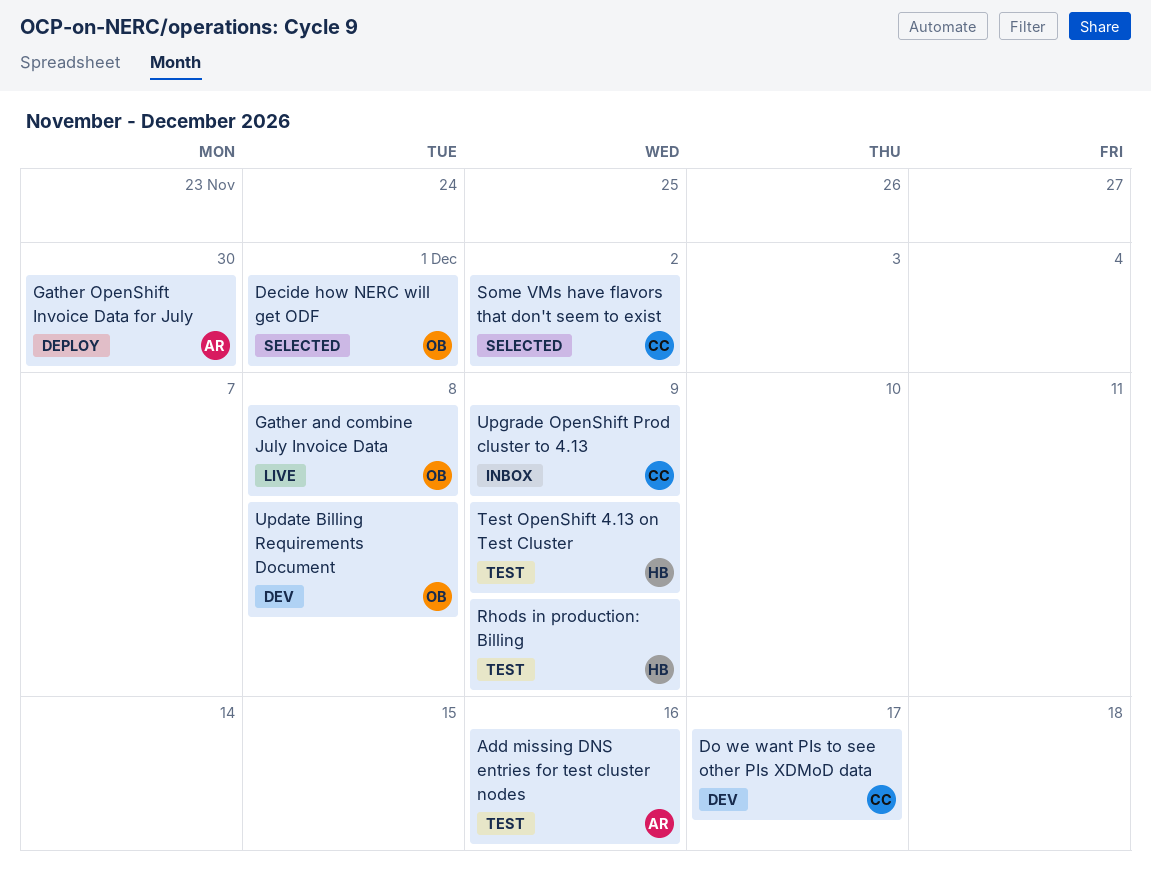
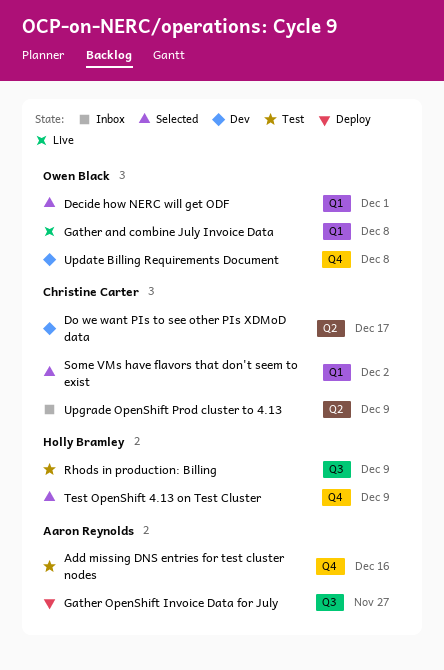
Gather OpenShift Invoice Data for July, due: Nov 30 -> Nov 27
Test OpenShift 4.13 on Test Cluster, status: Test -> Selected

